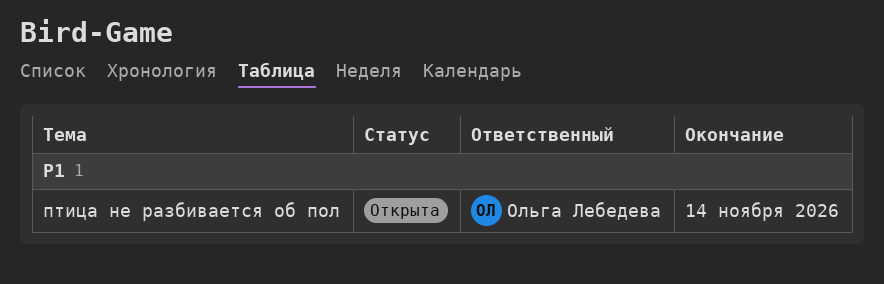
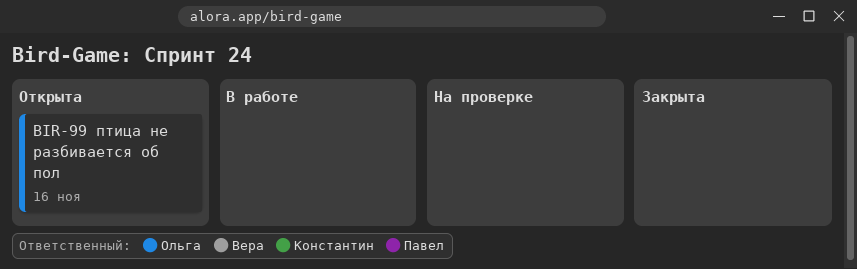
птица не разбивается об пол, due: Nov 14 -> Nov 16

